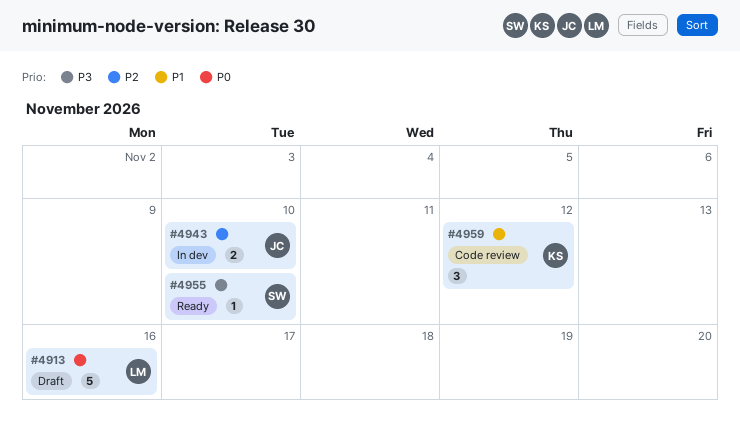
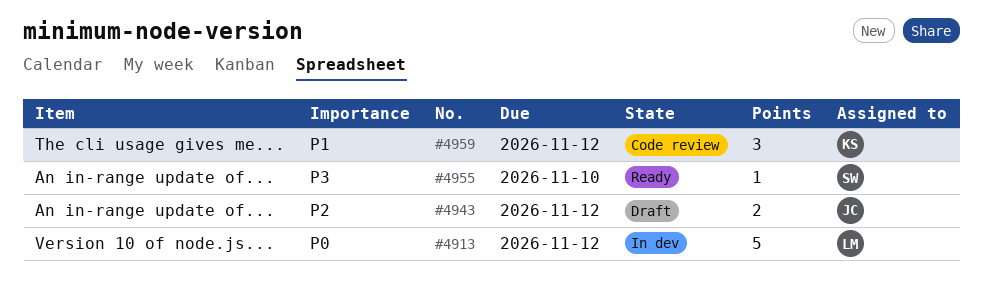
#4913, status: Draft -> In dev
#4913, due: Nov 16 -> Nov 12
#4943, status: In dev -> Draft
#4943, due: Nov 10 -> Nov 12

